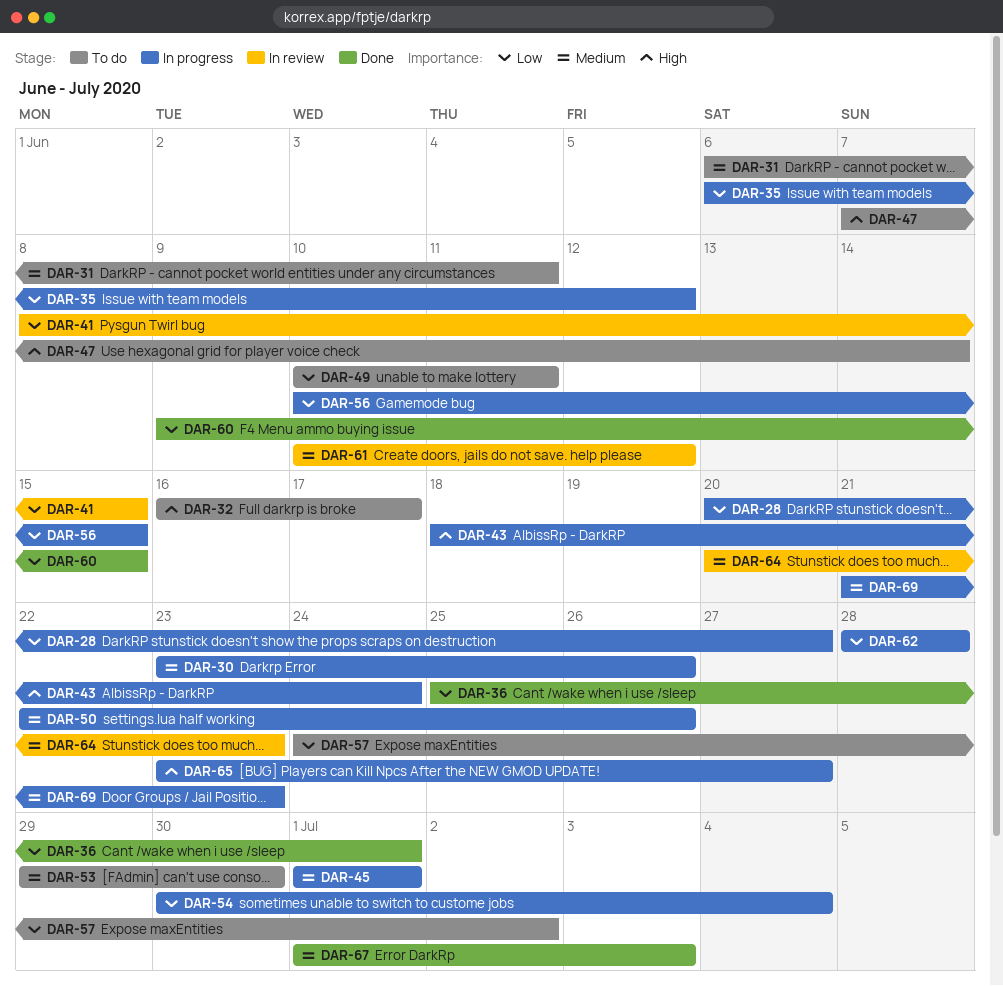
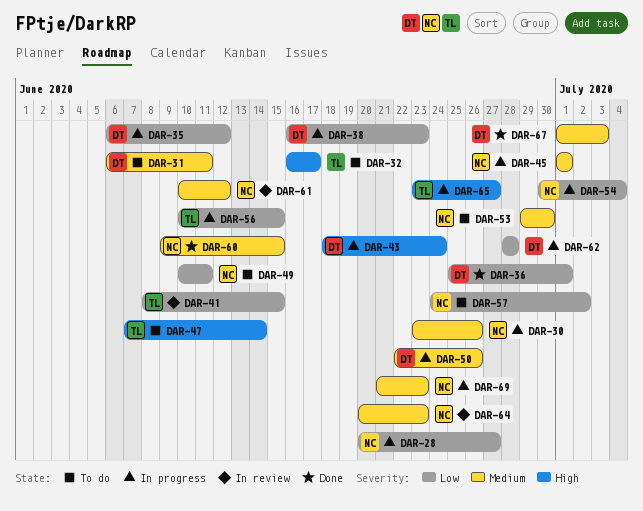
DAR-38: none -> present
DAR-60, priority: Low -> Medium

